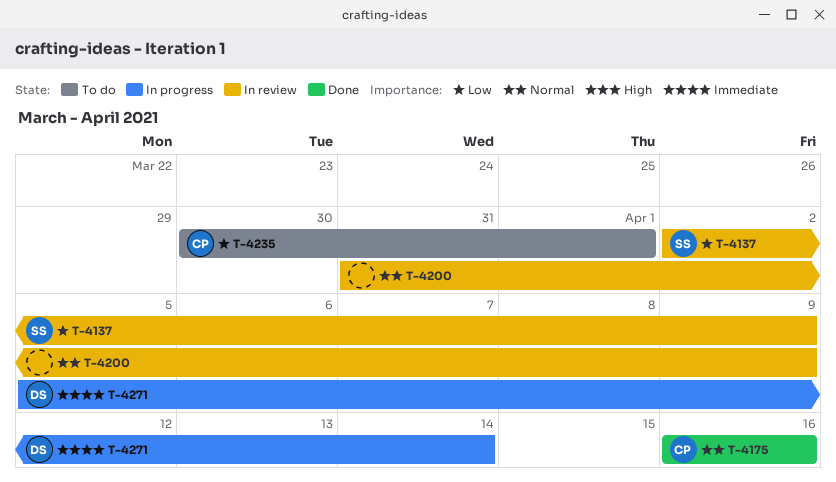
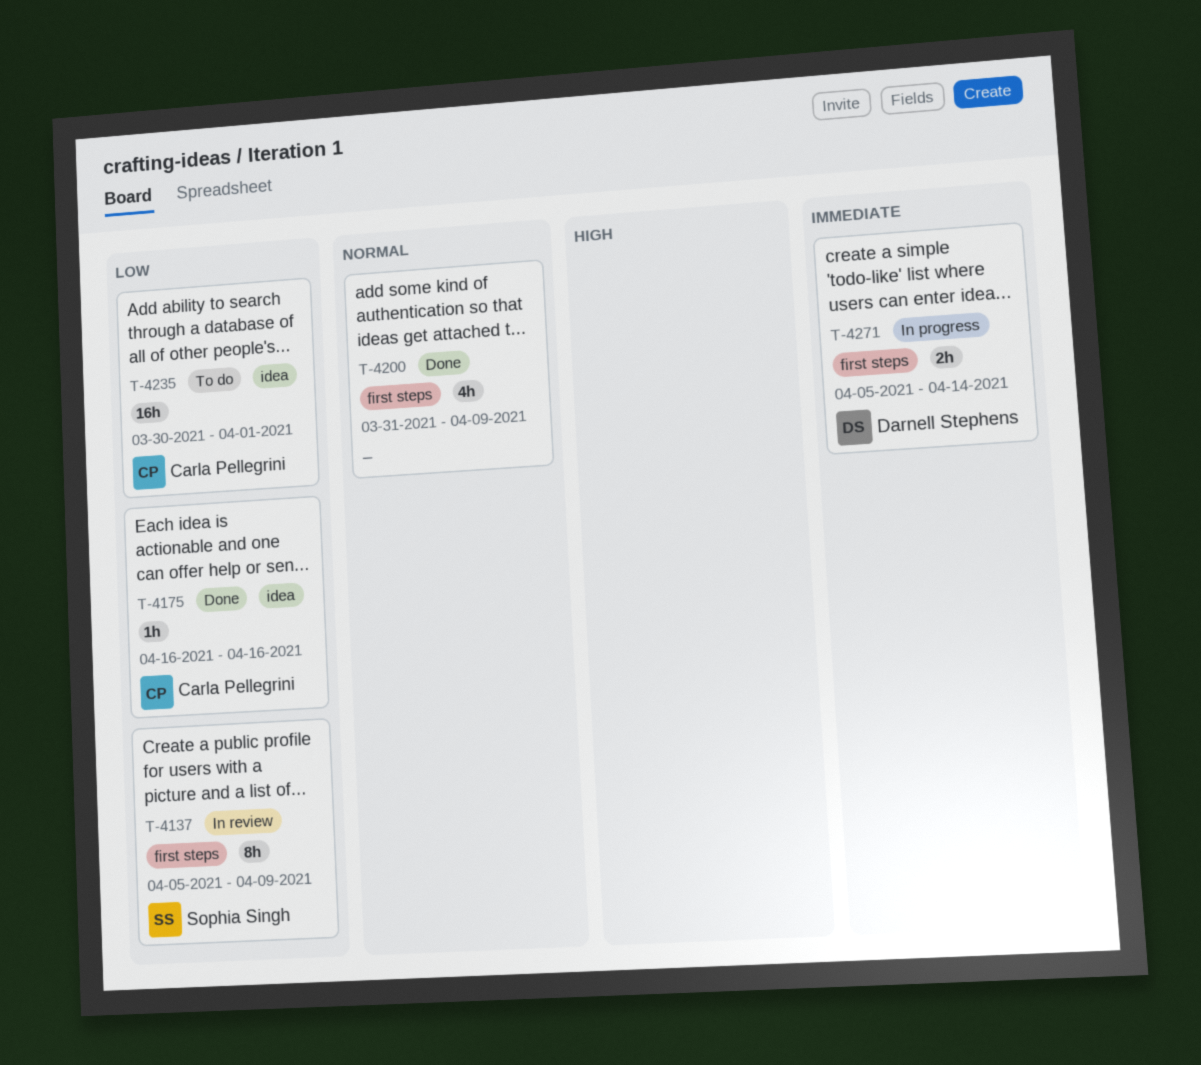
T-4137, start: Apr 2 -> Apr 5
T-4175, priority: Normal -> Low
T-4200, status: In review -> Done

